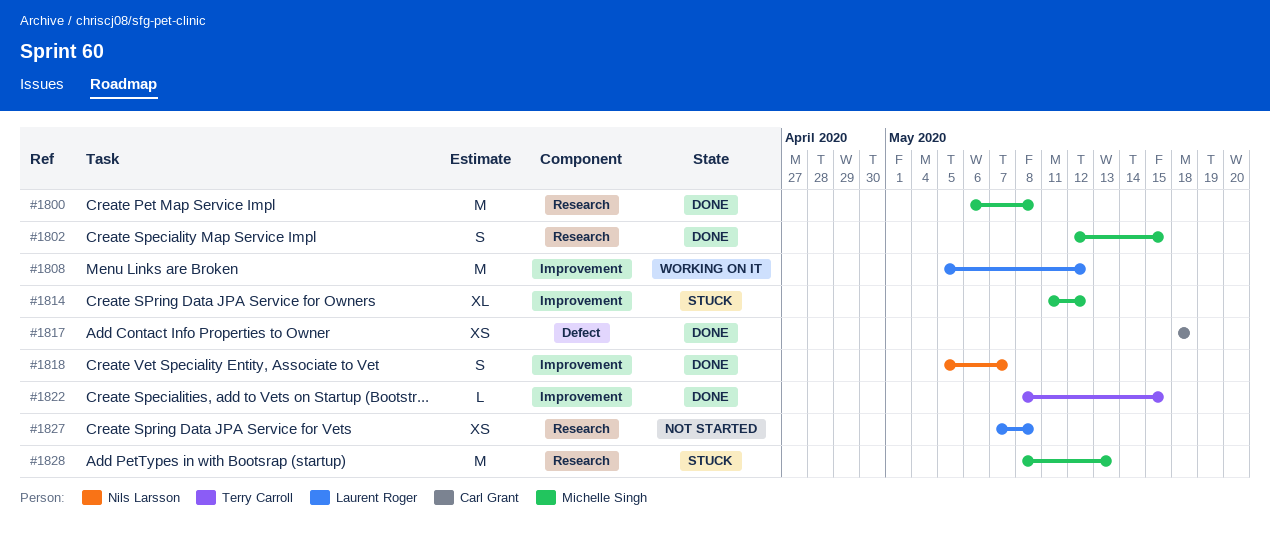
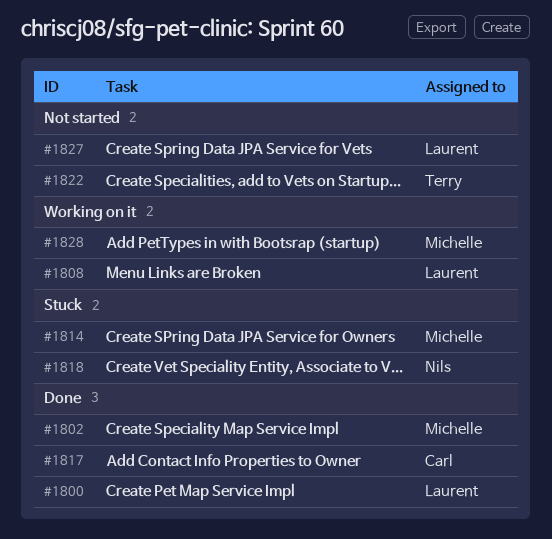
#1800, owner: Michelle Singh -> Laurent Roger
#1818, status: Done -> Stuck
#1822, status: Done -> Not started
#1828, status: Stuck -> Working on it

